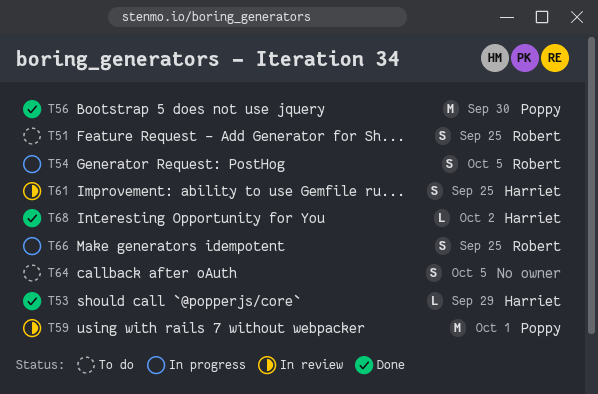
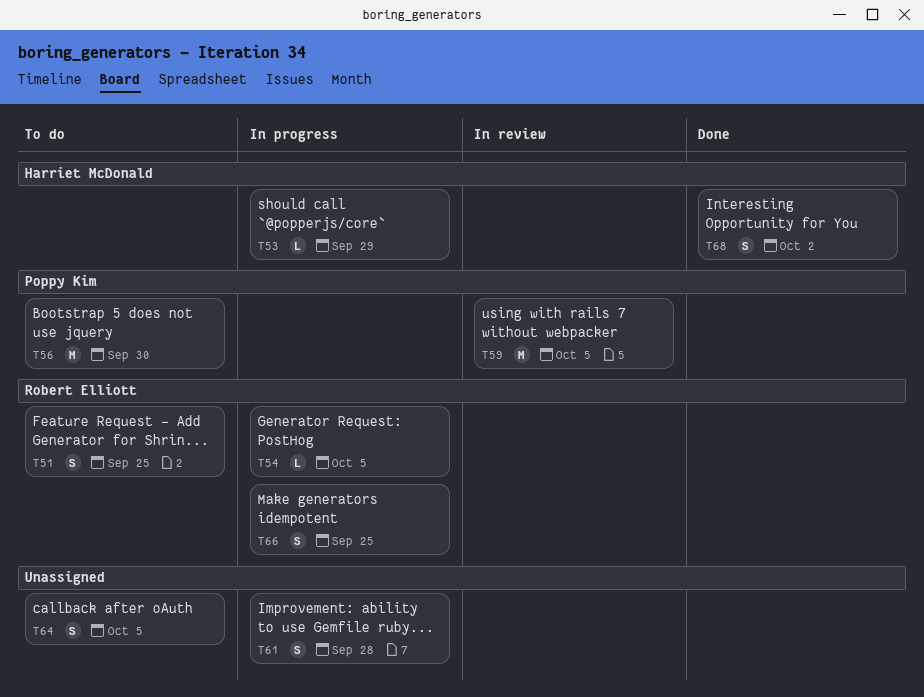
T53, status: Done -> In progress
T54, estimate: S -> L
T56, status: Done -> To do
T59, due: Oct 1 -> Oct 5
T61, status: In review -> In progress
T61, owner: Harriet McDonald -> none
T61, due: Sep 25 -> Sep 28
T68, estimate: L -> S

